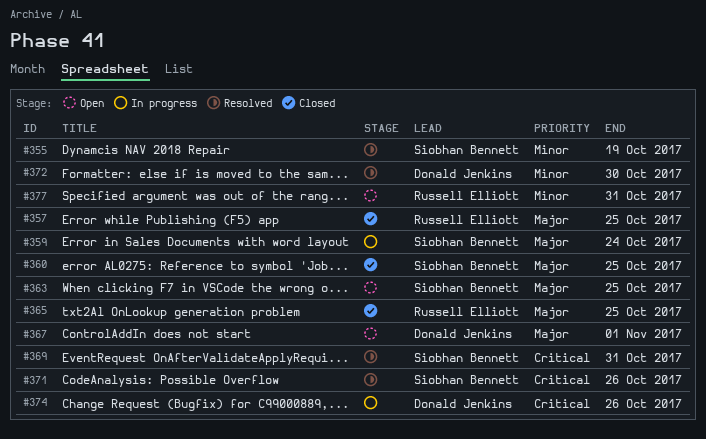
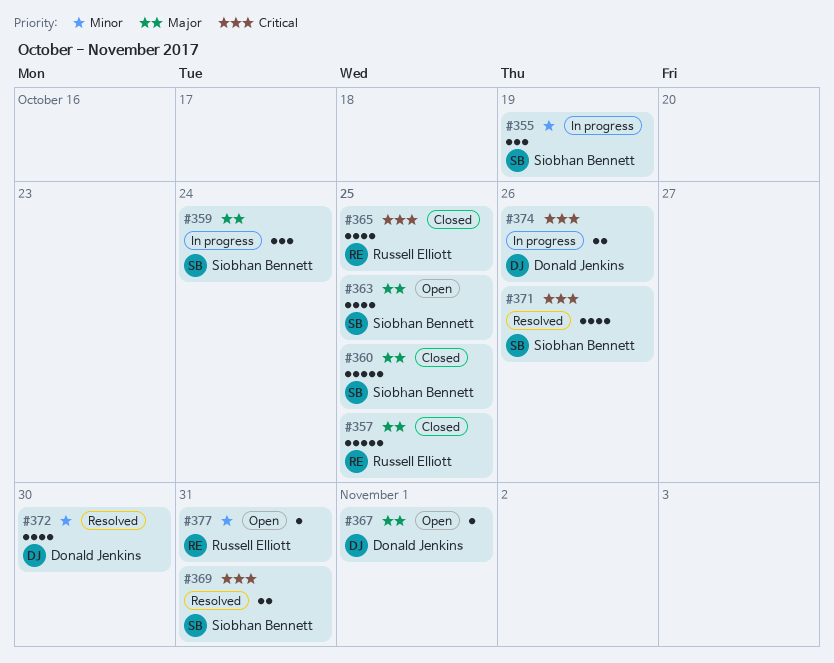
#355, status: Resolved -> In progress
#365, priority: Major -> Critical

